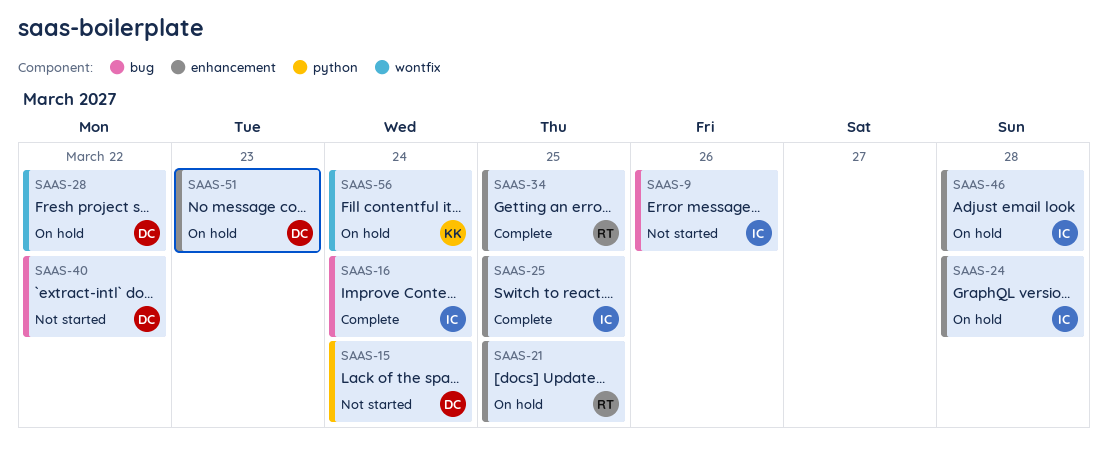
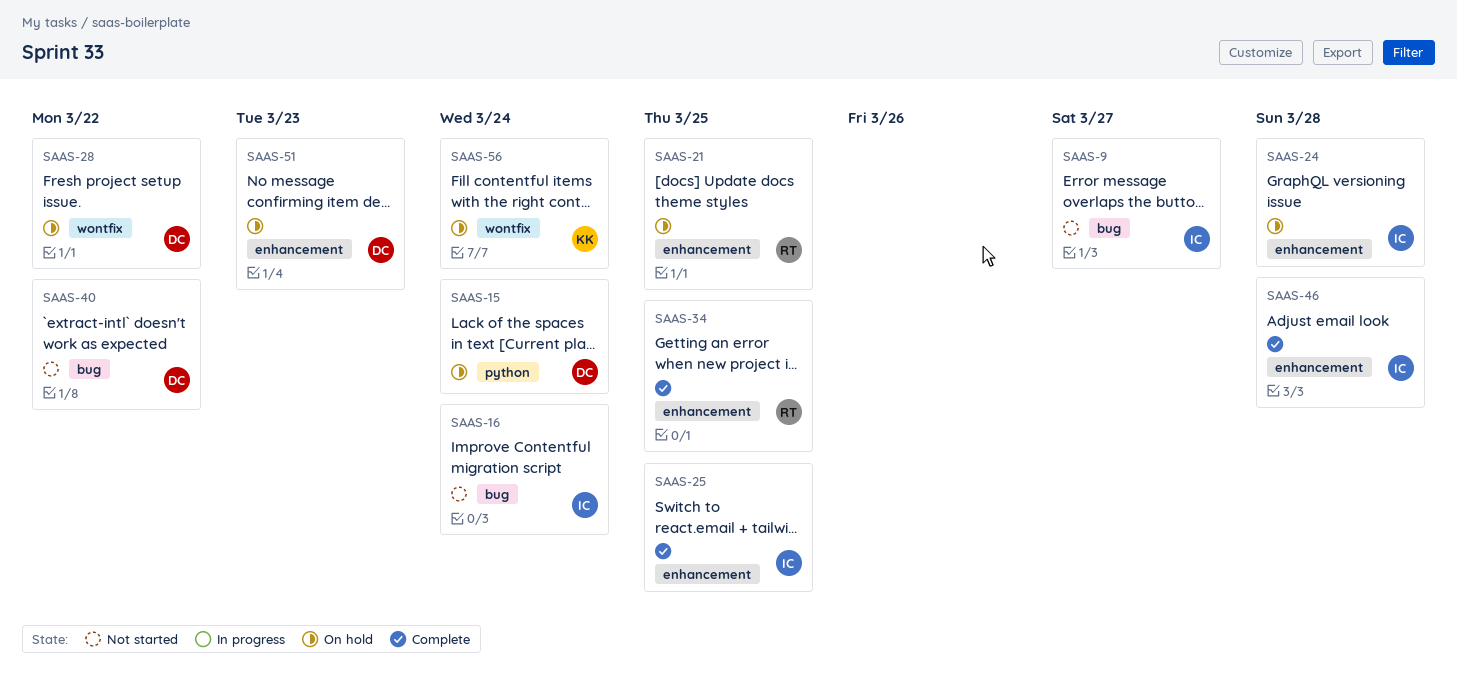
SAAS-9, due: Mar 26 -> Mar 27
SAAS-15, status: Not started -> On hold
SAAS-16, status: Complete -> Not started
SAAS-46, status: On hold -> Complete

